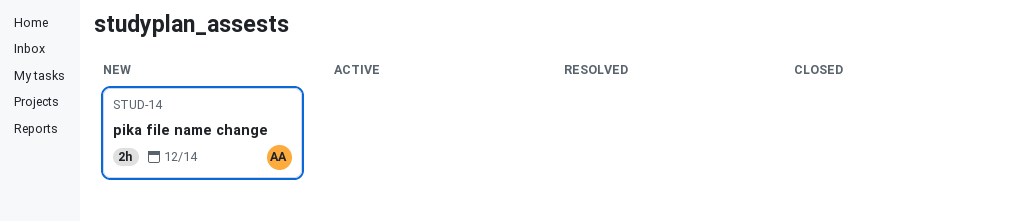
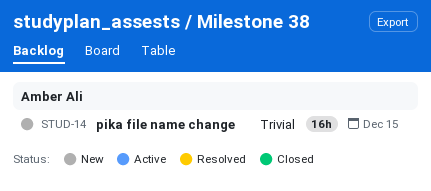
STUD-14, estimate: 2h -> 16h
STUD-14, due: Dec 14 -> Dec 15

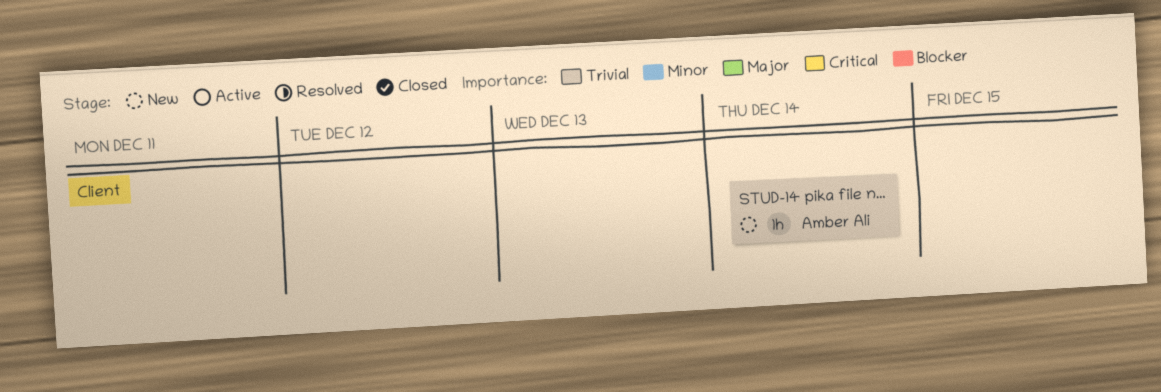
STUD-14, estimate: 16h -> 1h
STUD-14, due: Dec 15 -> Dec 14

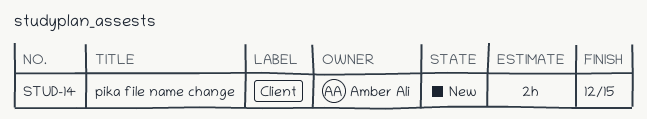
STUD-14, estimate: 1h -> 2h
STUD-14, due: Dec 14 -> Dec 15

